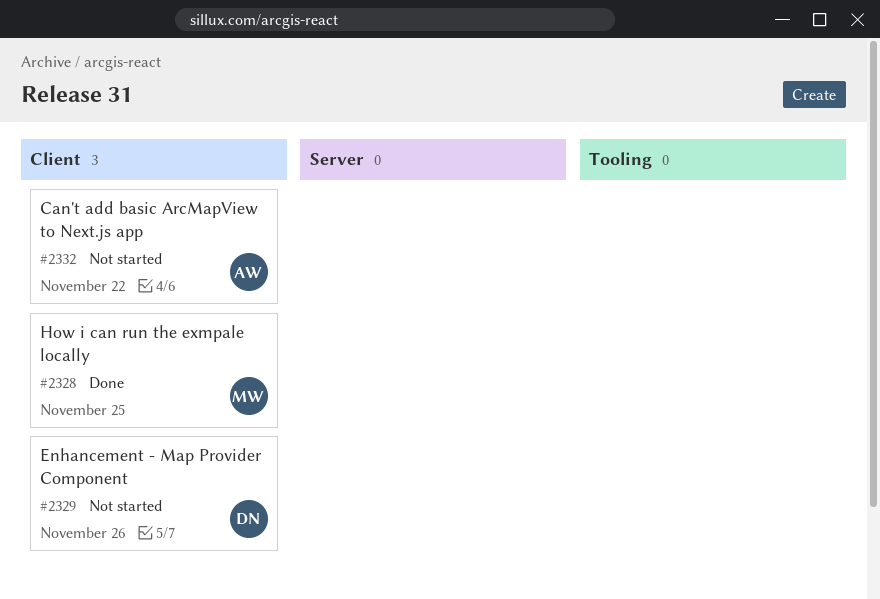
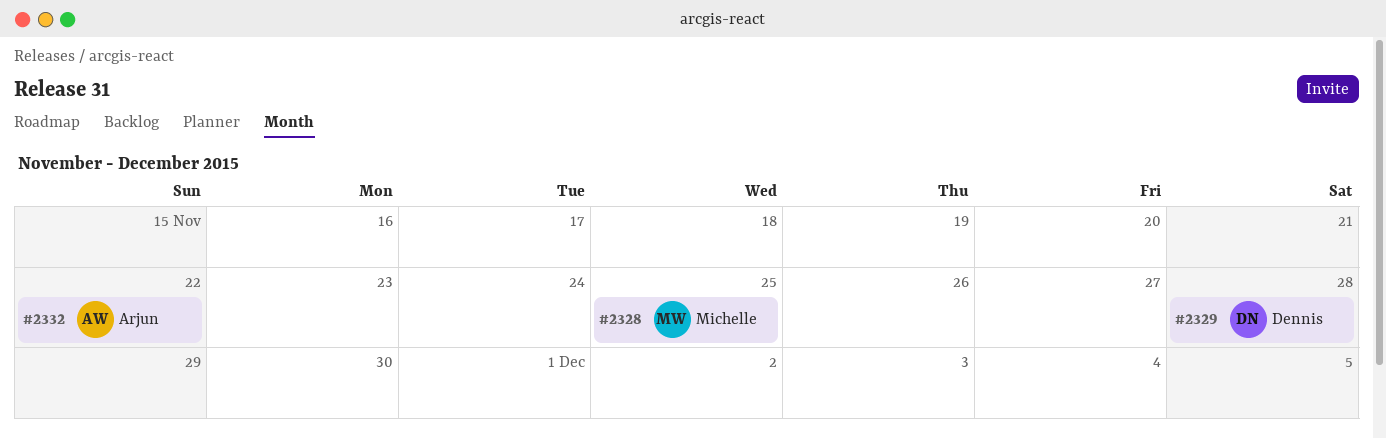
#2329, due: Nov 26 -> Nov 28

